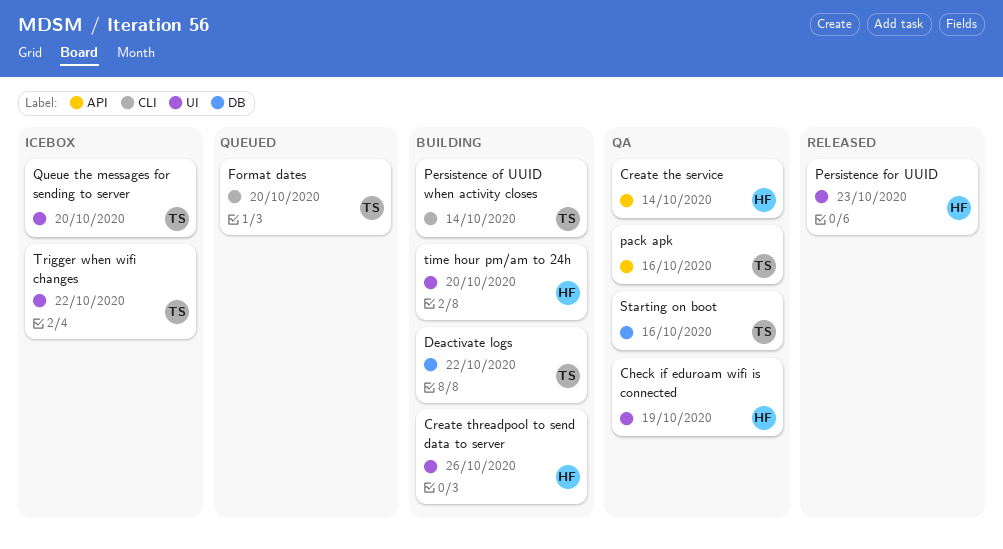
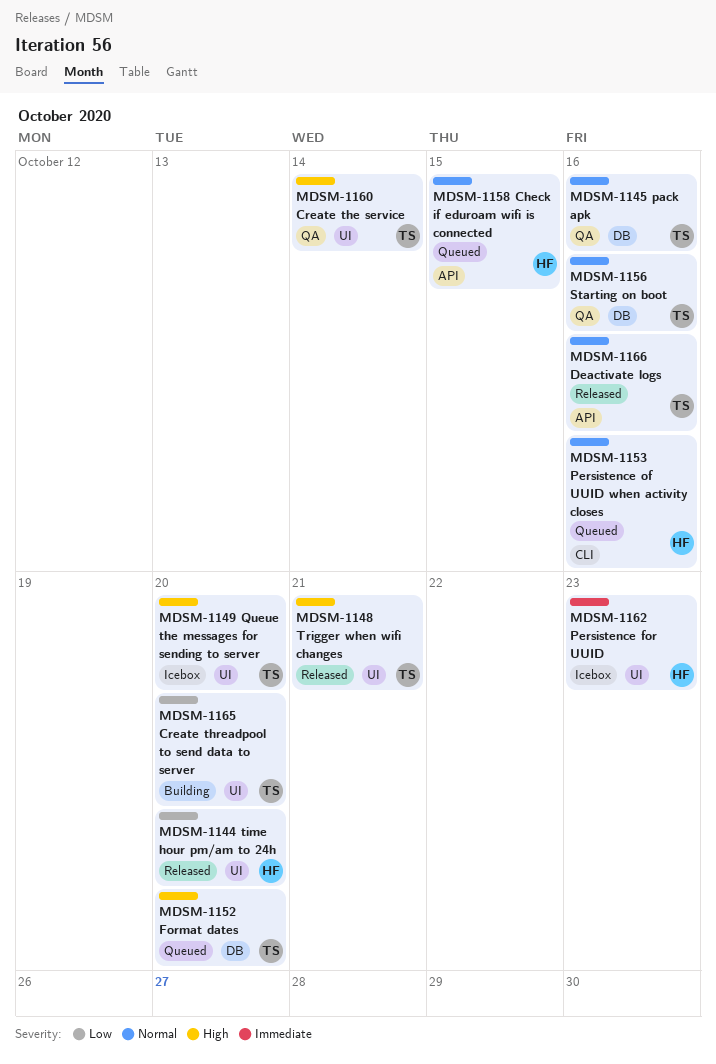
Check if eduroam wifi is connected, status: QA -> Queued
Check if eduroam wifi is connected, label: UI -> API
Check if eduroam wifi is connected, due: Oct 19 -> Oct 15
Create the service, owner: HF -> TS
Create the service, label: API -> UI
Create threadpool to send data to server, owner: HF -> TS
Create threadpool to send data to server, due: Oct 26 -> Oct 20
Deactivate logs, status: Building -> Released
Deactivate logs, label: DB -> API
Deactivate logs, due: Oct 22 -> Oct 16
Format dates, label: CLI -> DB
pack apk, label: API -> DB
Persistence for UUID, status: Released -> Icebox
Persistence of UUID when activity closes, status: Building -> Queued
Persistence of UUID when activity closes, owner: TS -> HF
Persistence of UUID when activity closes, due: Oct 14 -> Oct 16
time hour pm/am to 24h, status: Building -> Released
Trigger when wifi changes, status: Icebox -> Released
Trigger when wifi changes, due: Oct 22 -> Oct 21

